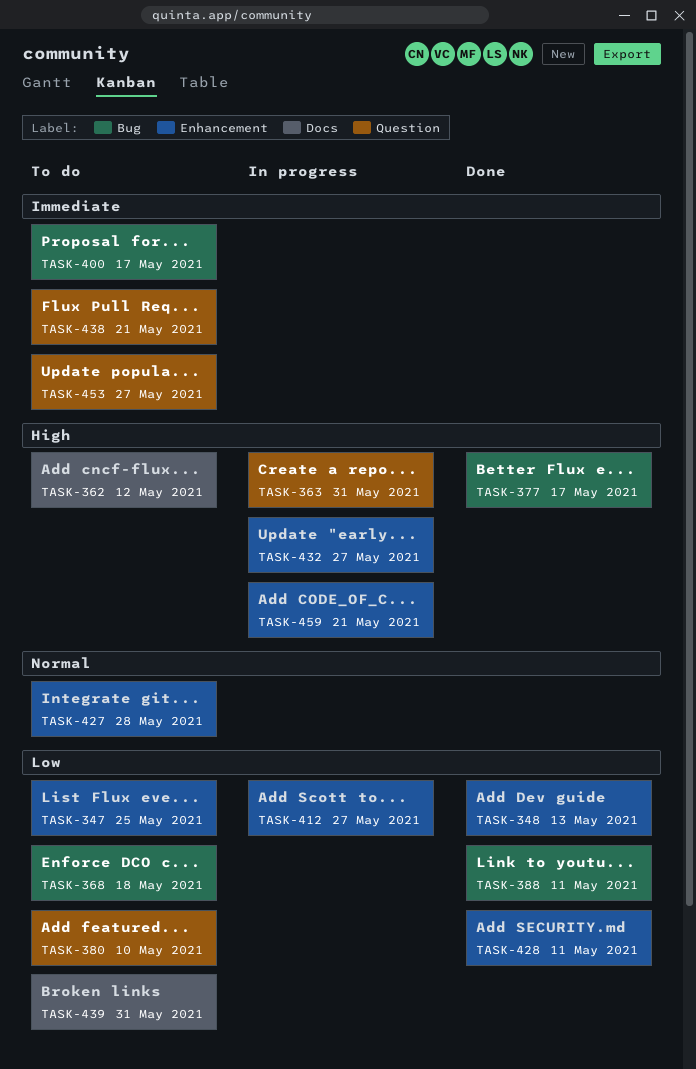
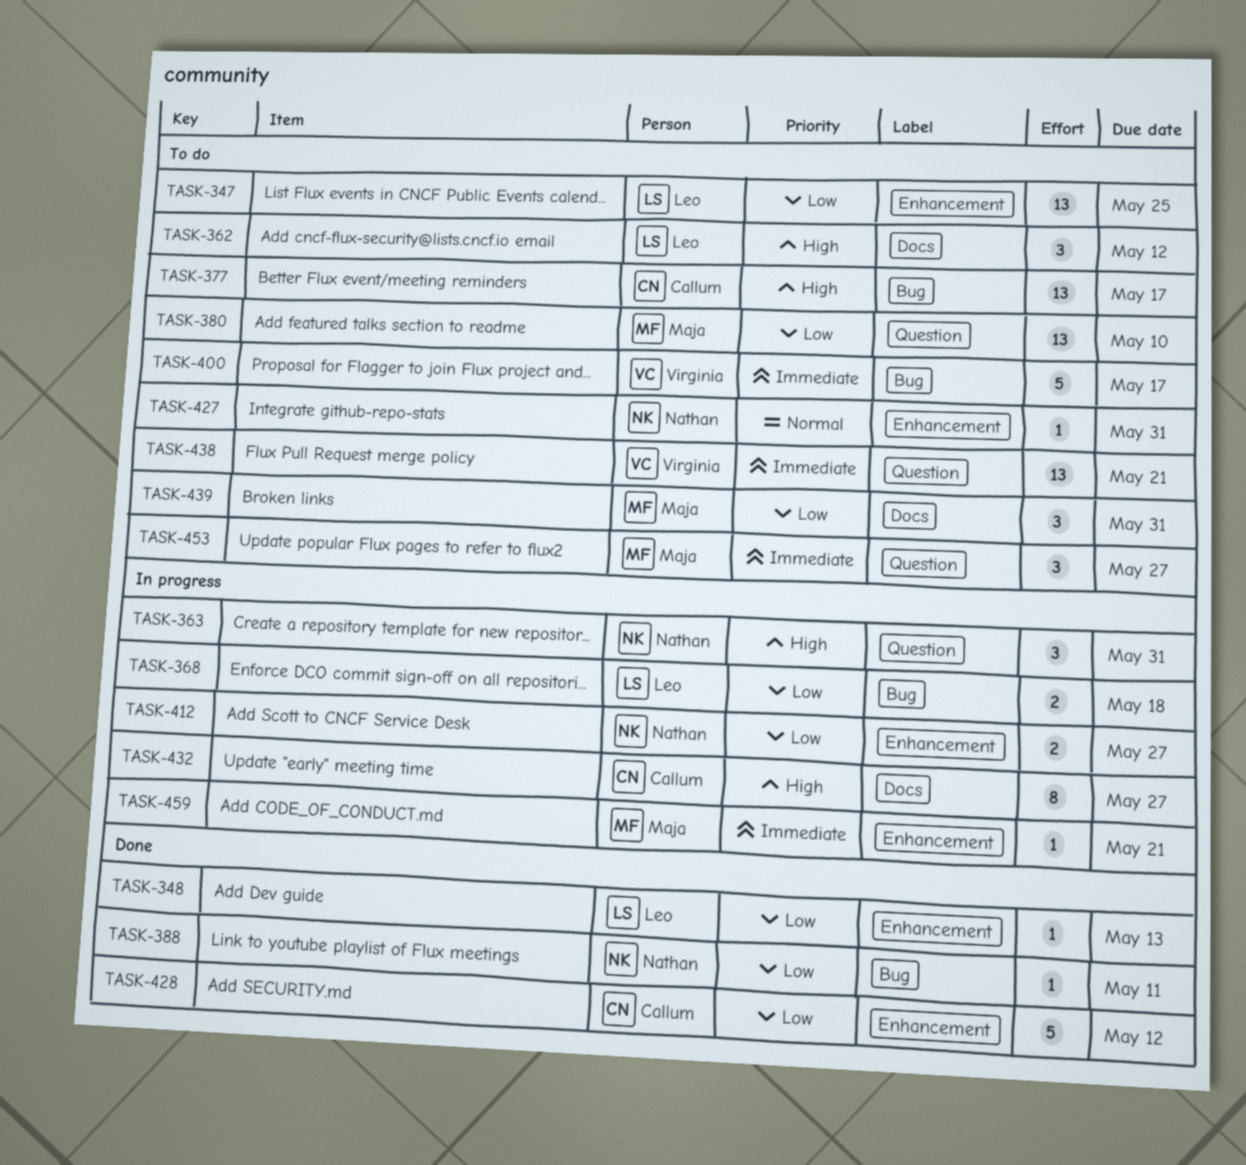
TASK-368, status: To do -> In progress
TASK-377, status: Done -> To do
TASK-427, due: May 28 -> May 31
TASK-428, due: May 11 -> May 12
TASK-432, label: Enhancement -> Docs
TASK-459, priority: High -> Immediate

